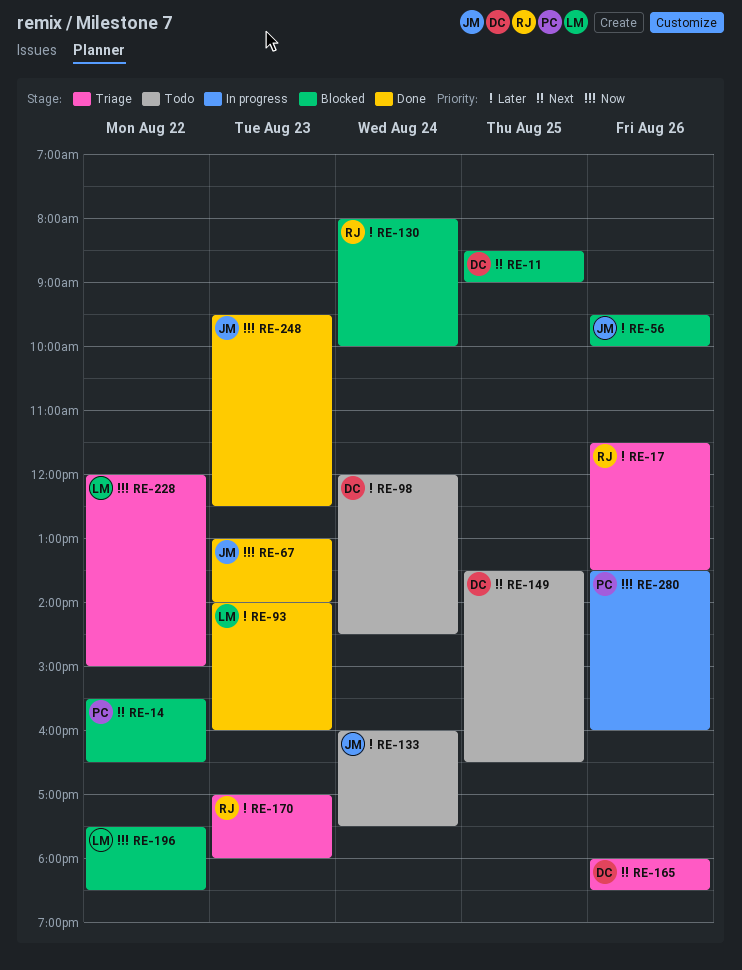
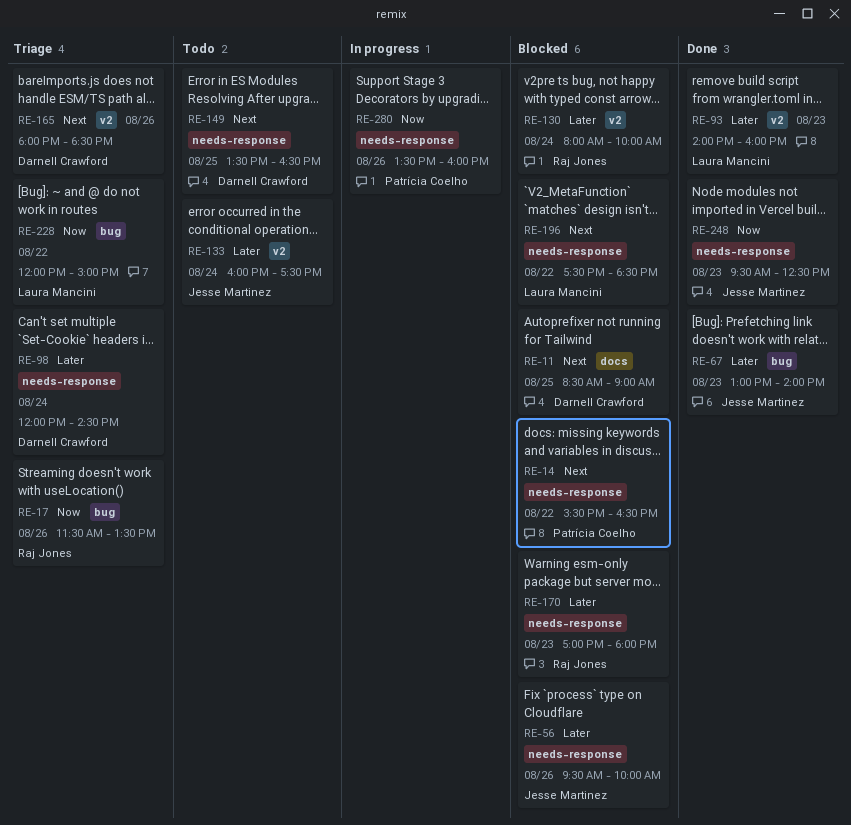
RE-17, priority: Later -> Now
RE-67, priority: Now -> Later
RE-98, status: Todo -> Triage
RE-170, status: Triage -> Blocked
RE-196, priority: Now -> Next

